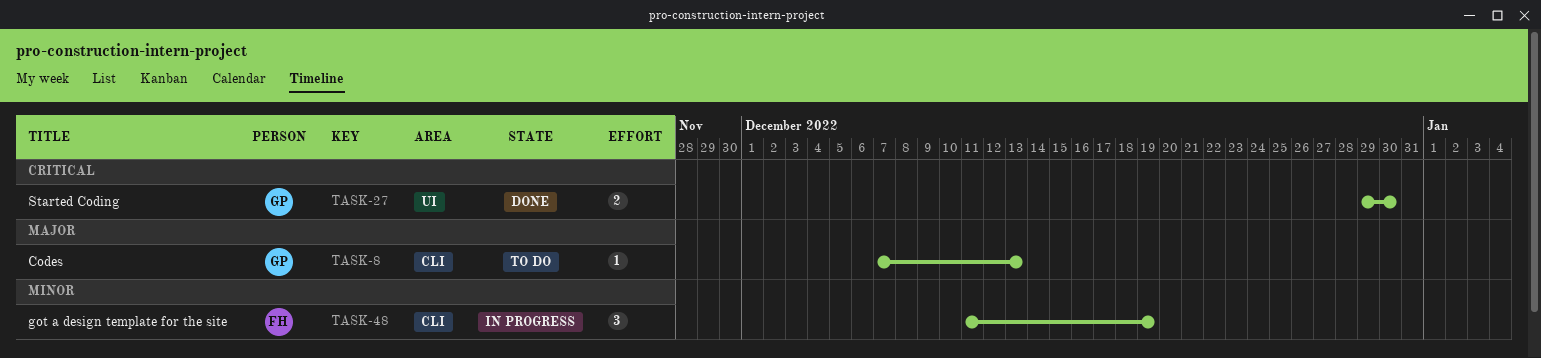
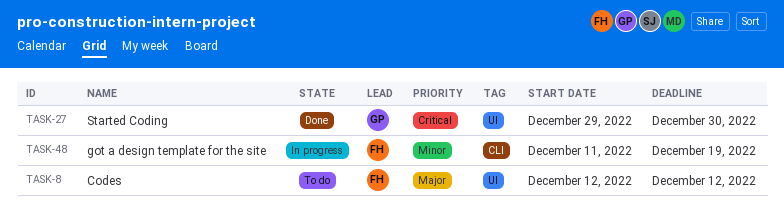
TASK-8, owner: GP -> FH
TASK-8, label: CLI -> UI
TASK-8, start: Dec 7 -> Dec 12
TASK-8, due: Dec 13 -> Dec 12

